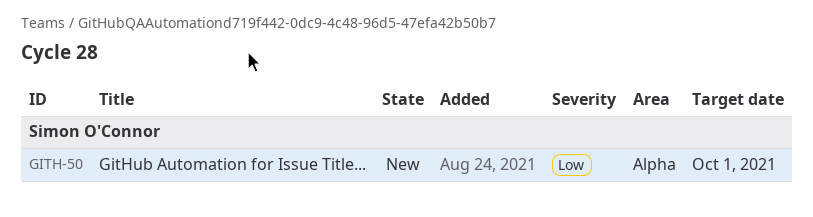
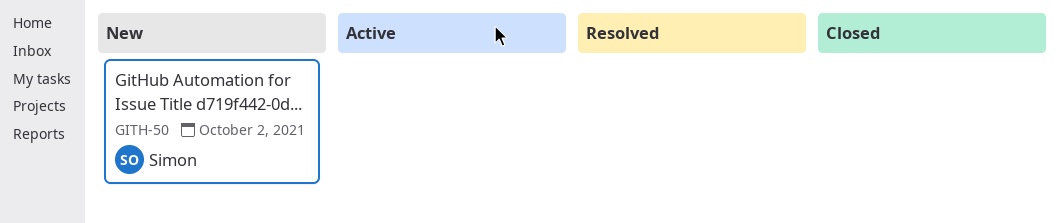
GITH-50, due: Oct 1 -> Oct 2

